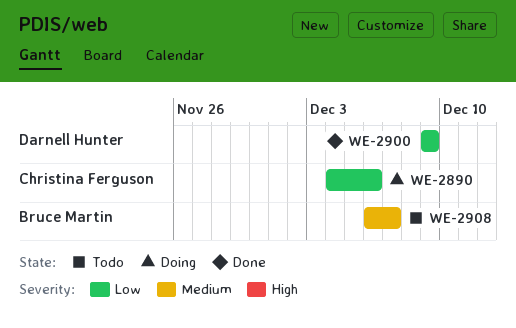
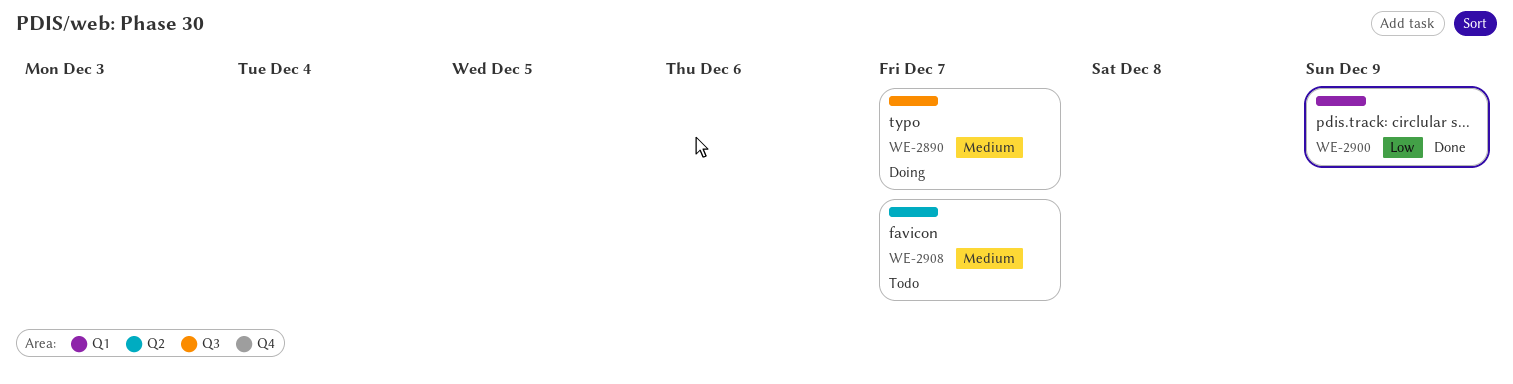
WE-2890, priority: Low -> Medium
WE-2890, due: Dec 6 -> Dec 7

